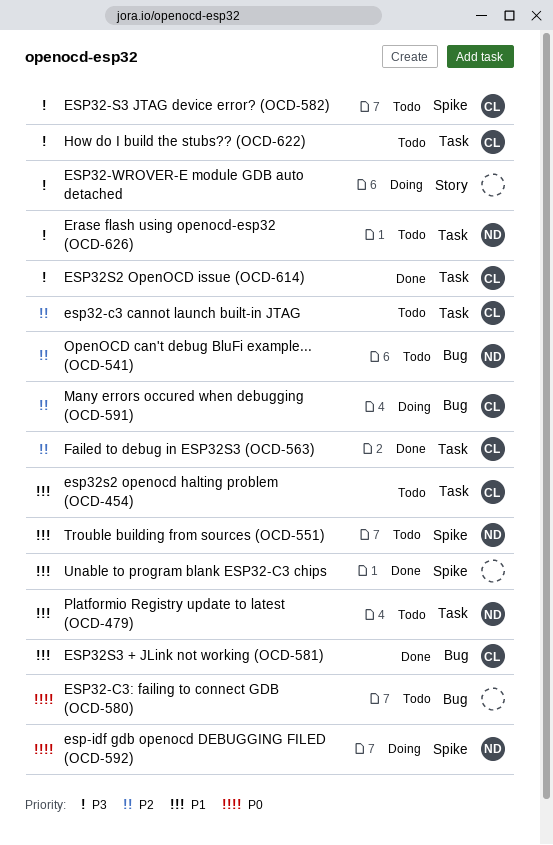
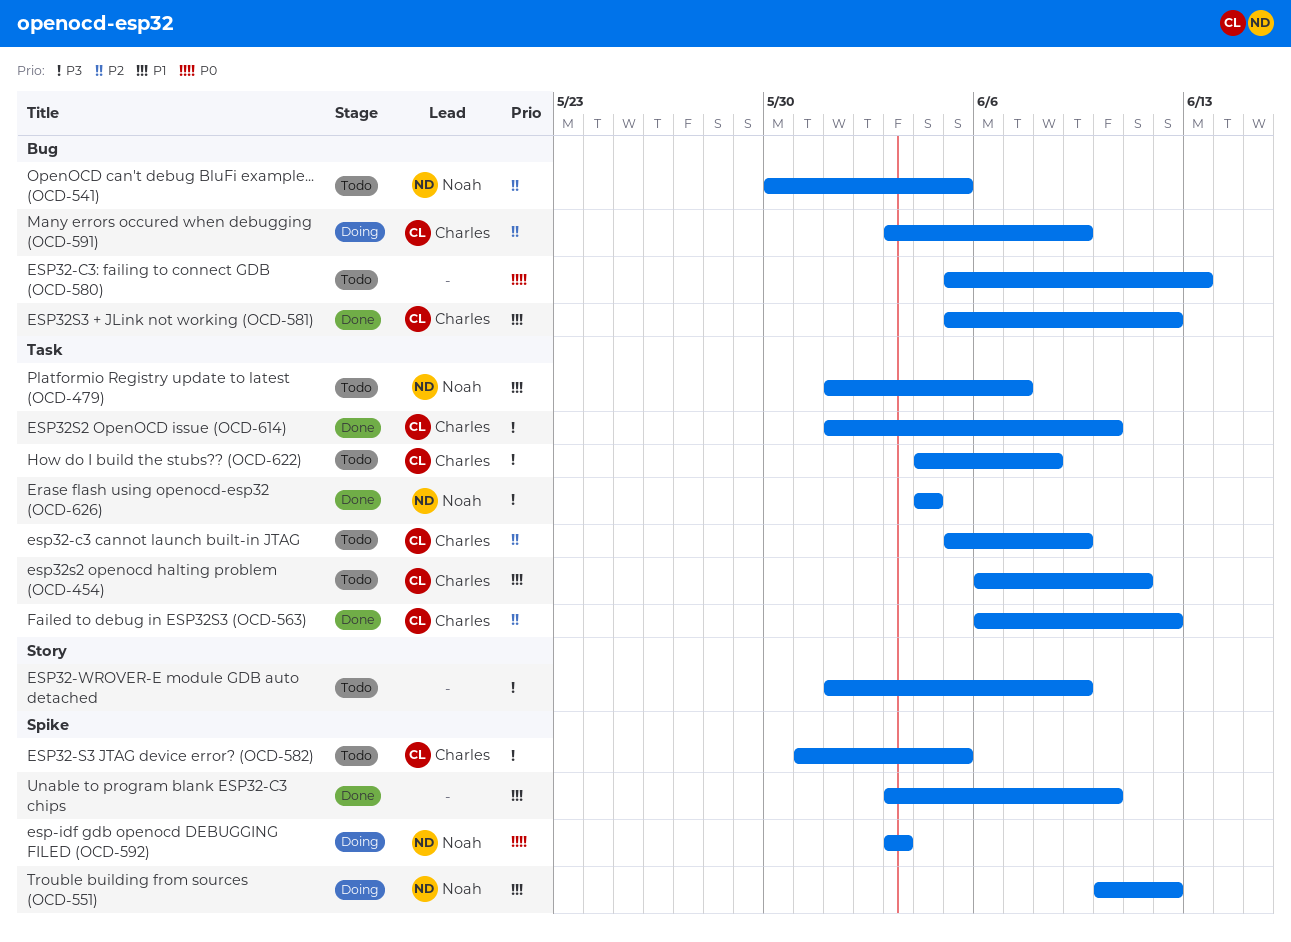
Erase flash using openocd-esp32 (OCD-626), status: Todo -> Done
ESP32-WROVER-E module GDB auto detached, status: Doing -> Todo
Trouble building from sources (OCD-551), status: Todo -> Doing

